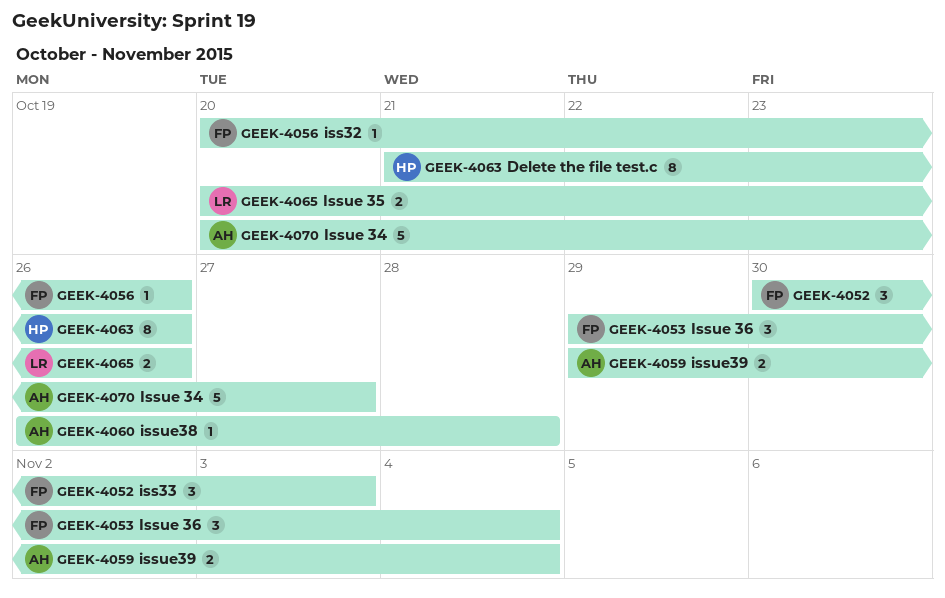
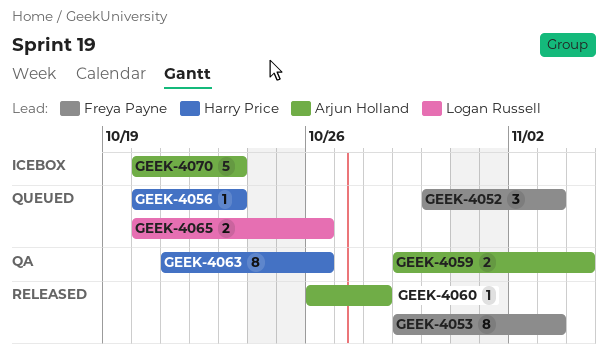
GEEK-4053, estimate: 3 -> 8
GEEK-4053, due: Nov 4 -> Nov 3
GEEK-4056, owner: Freya Payne -> Harry Price
GEEK-4056, due: Oct 26 -> Oct 23
GEEK-4070, due: Oct 27 -> Oct 23

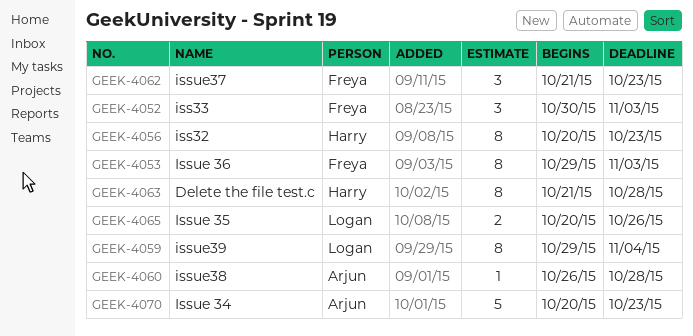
GEEK-4056, estimate: 1 -> 8
GEEK-4059, owner: Arjun Holland -> Logan Russell
GEEK-4059, estimate: 2 -> 8
GEEK-4062: none -> present
GEEK-4063, due: Oct 26 -> Oct 28

